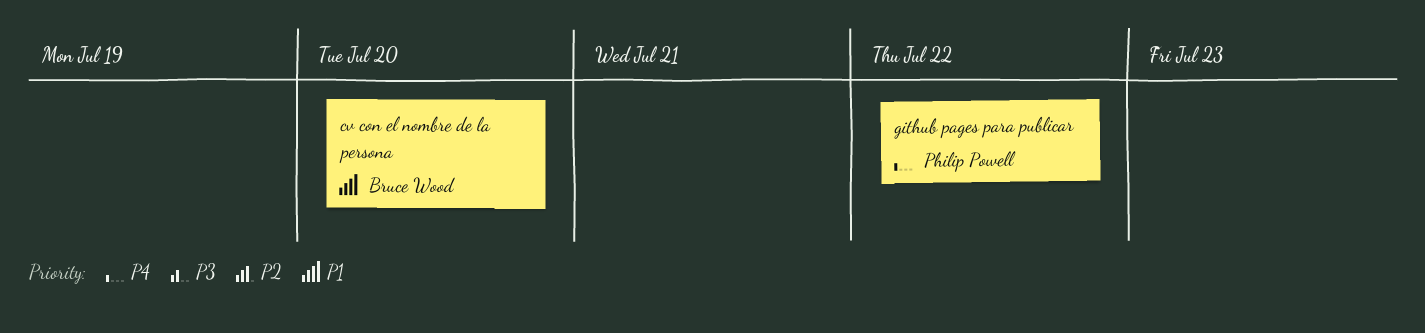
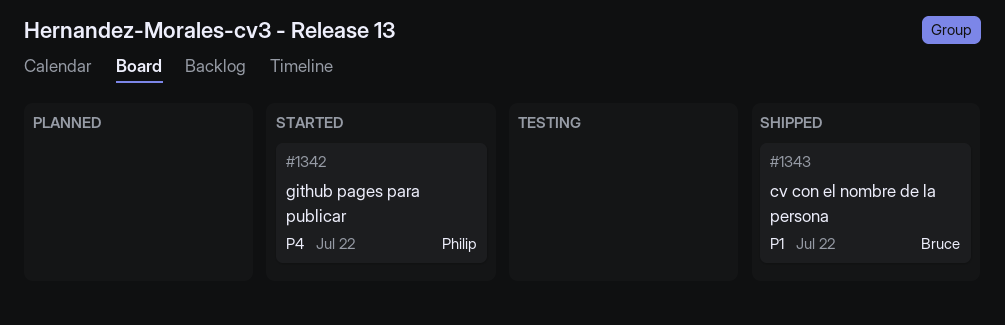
cv con el nombre de la persona, due: Jul 20 -> Jul 22

